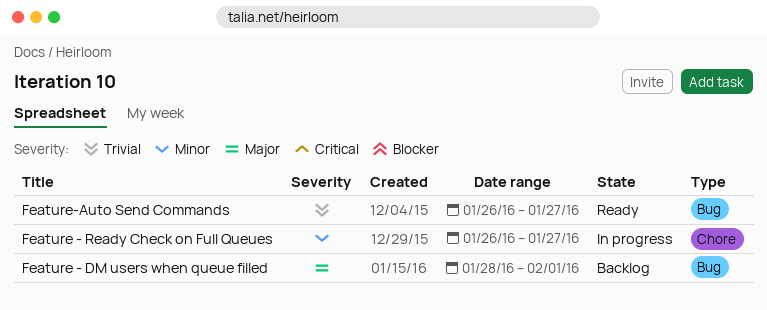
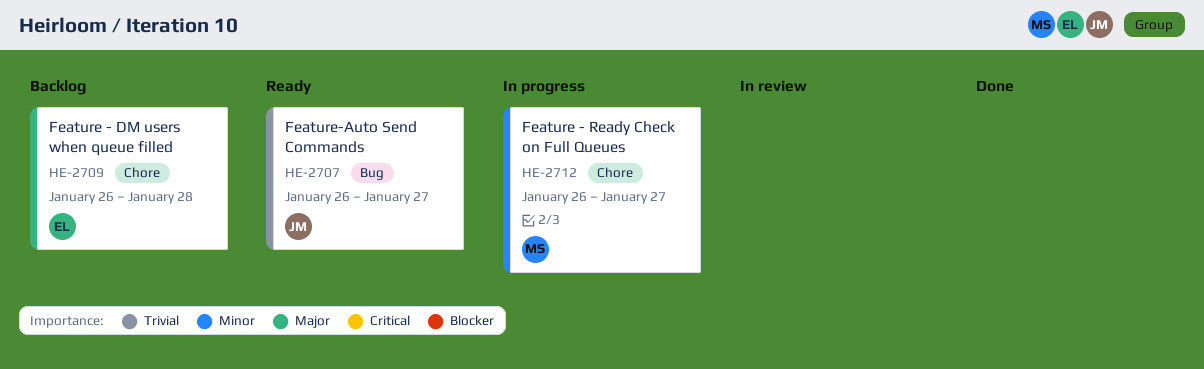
Feature - DM users when queue filled, label: Bug -> Chore
Feature - DM users when queue filled, start: Jan 28 -> Jan 26
Feature - DM users when queue filled, due: Feb 1 -> Jan 28

